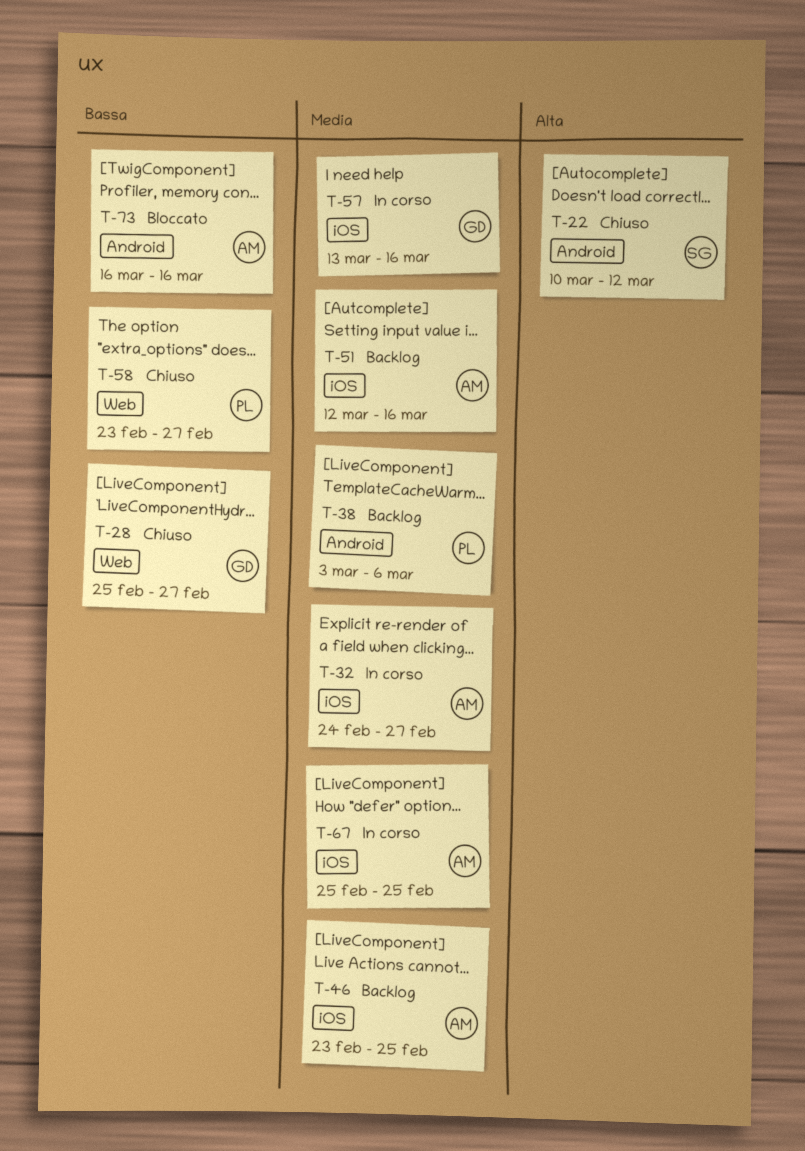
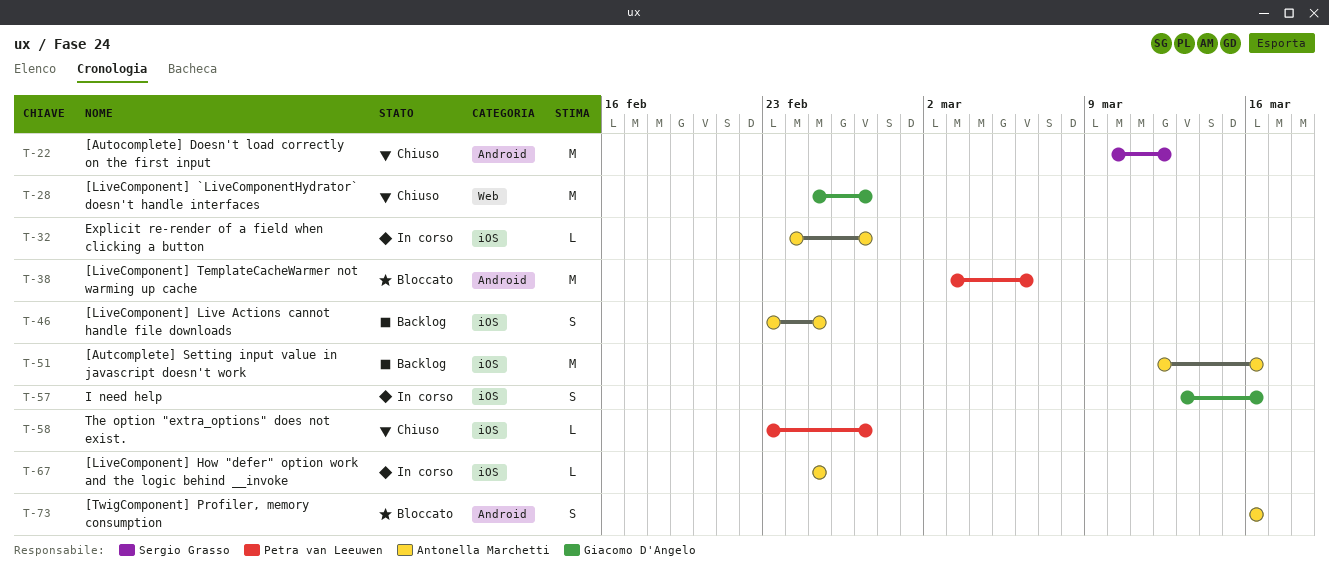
T-38, status: Backlog -> Bloccato
T-58, label: Web -> iOS

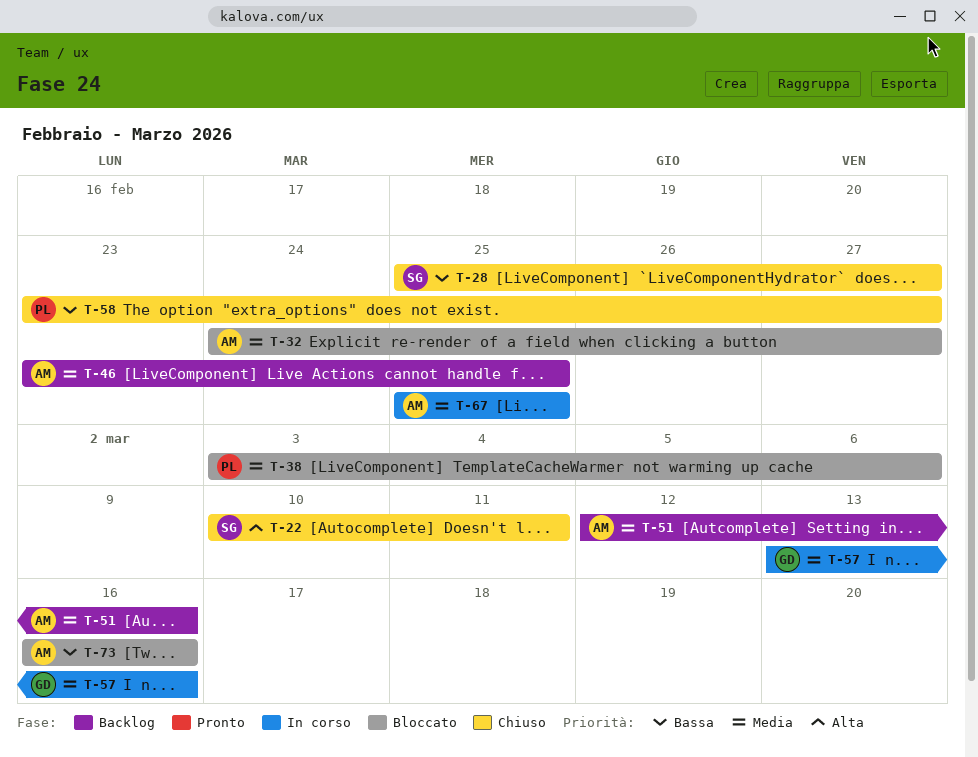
T-22, due: Mar 12 -> Mar 11
T-28, owner: Giacomo D'Angelo -> Sergio Grasso
T-32, status: In corso -> Bloccato

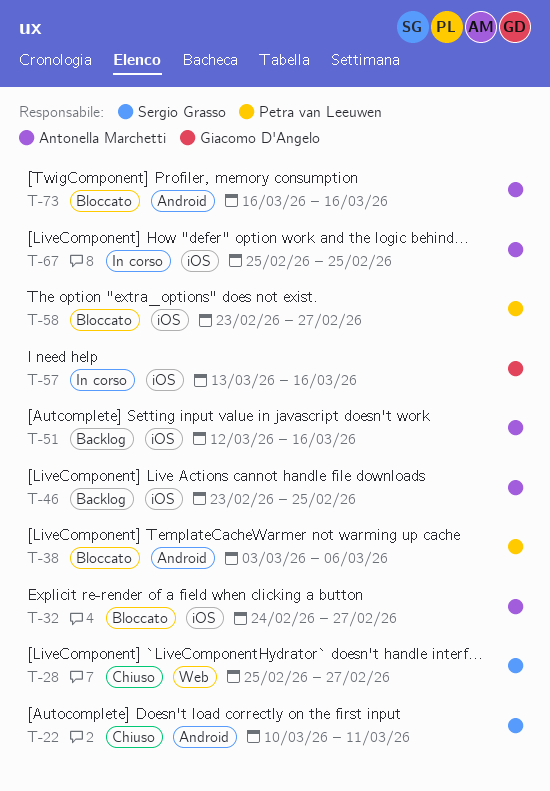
T-58, status: Chiuso -> Bloccato

